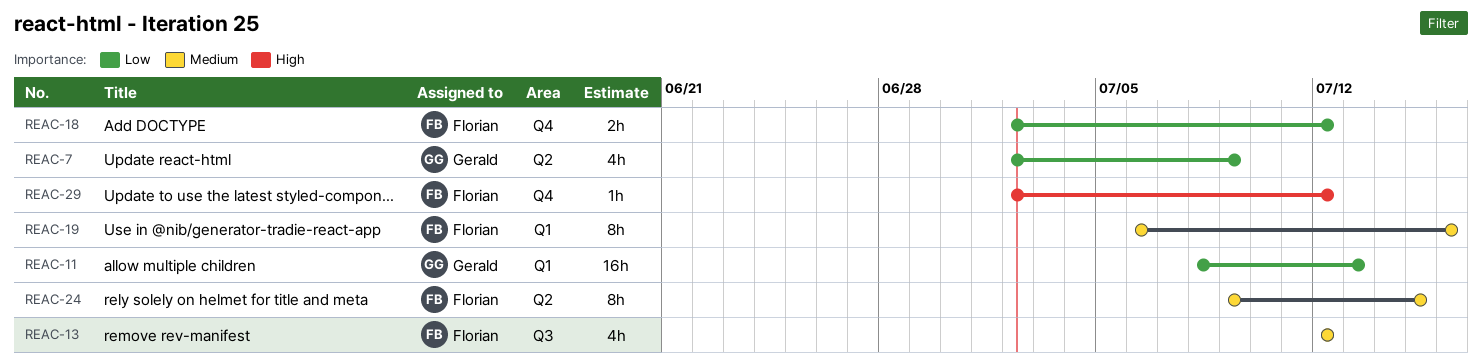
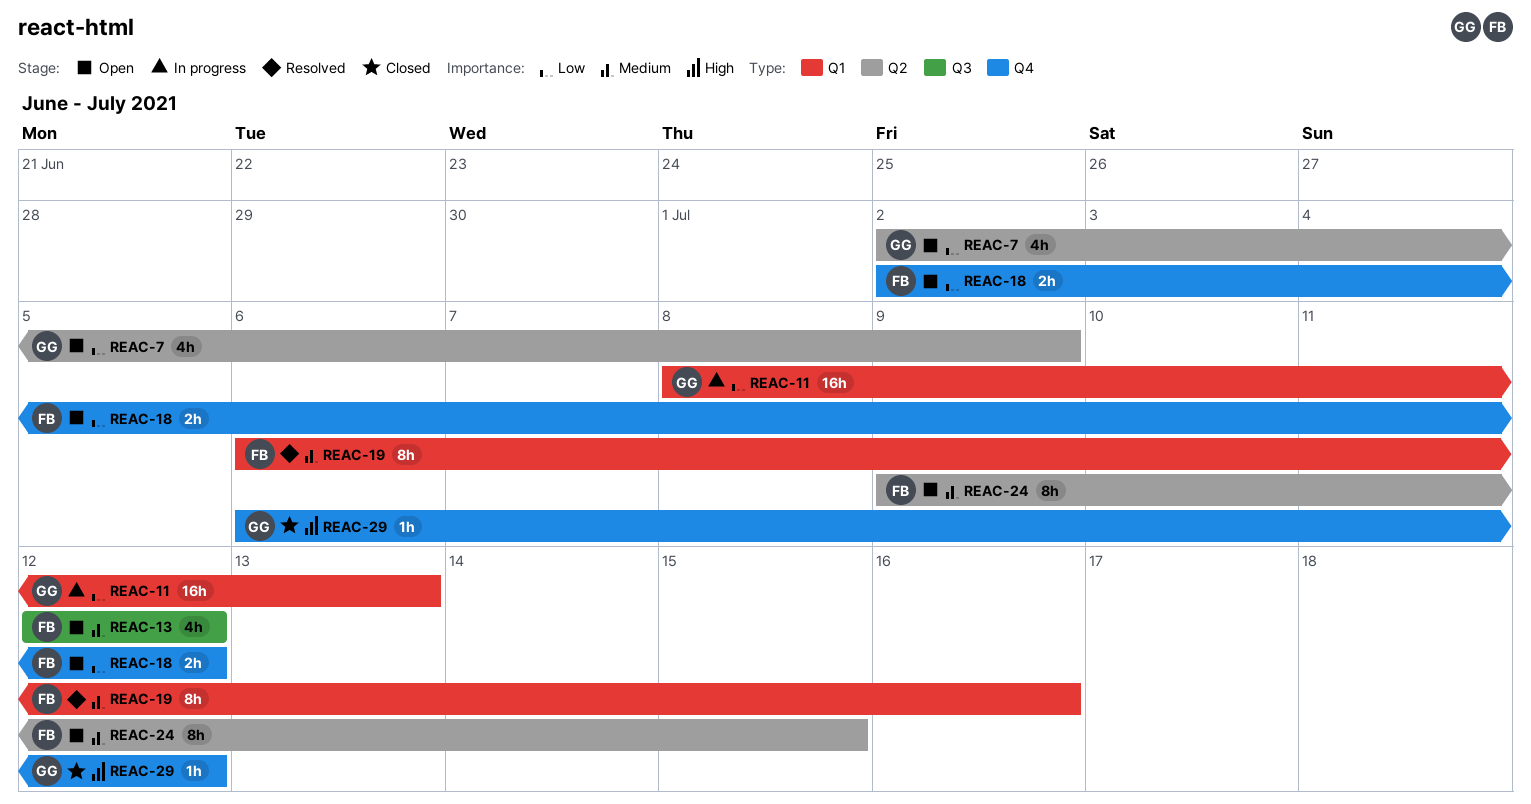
REAC-29, owner: Florian -> Gerald
REAC-29, start: Jul 2 -> Jul 6

